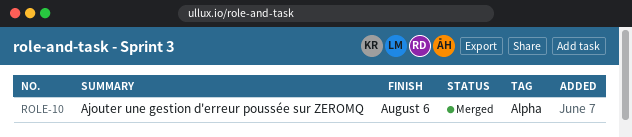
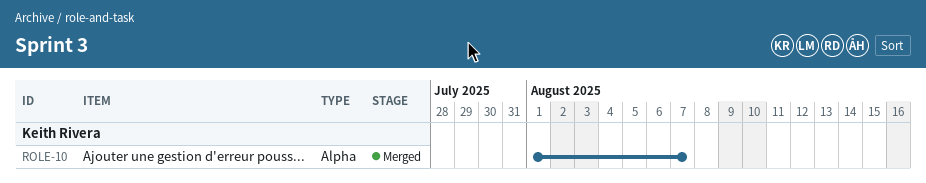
ROLE-10, due: Aug 6 -> Aug 7

